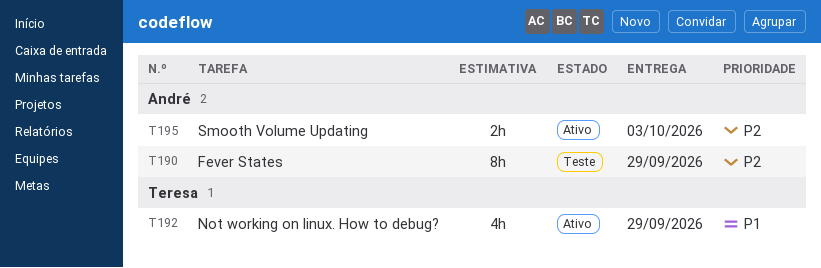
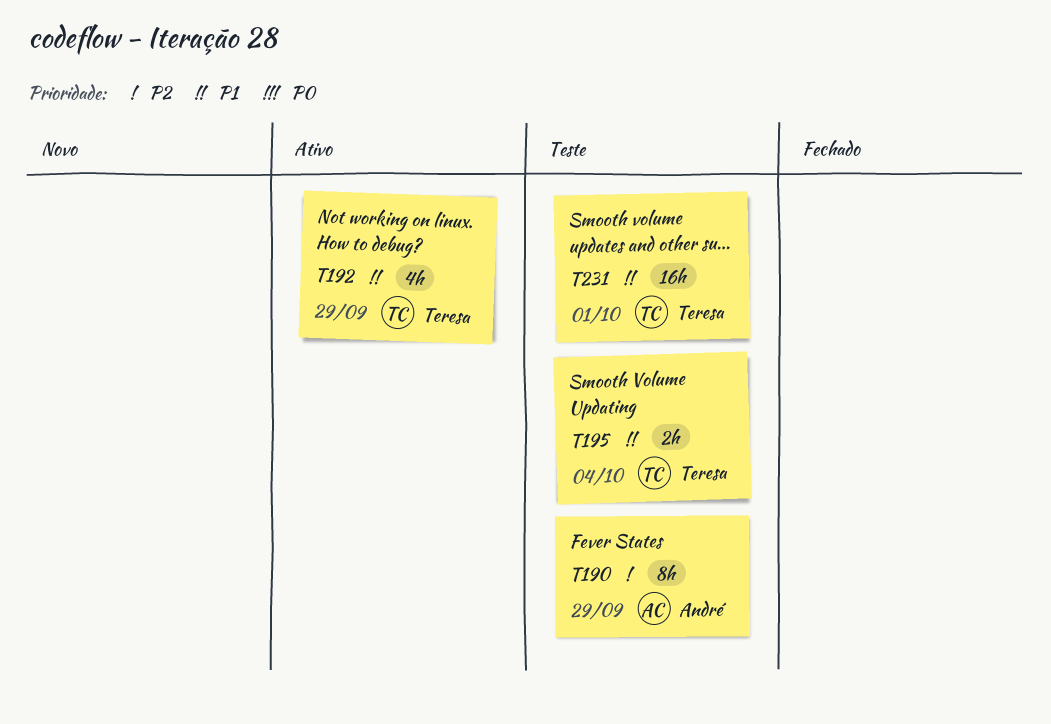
T195, status: Ativo -> Teste
T195, owner: André -> Teresa
T195, priority: P2 -> P1
T195, due: Oct 3 -> Oct 4
T231: none -> present

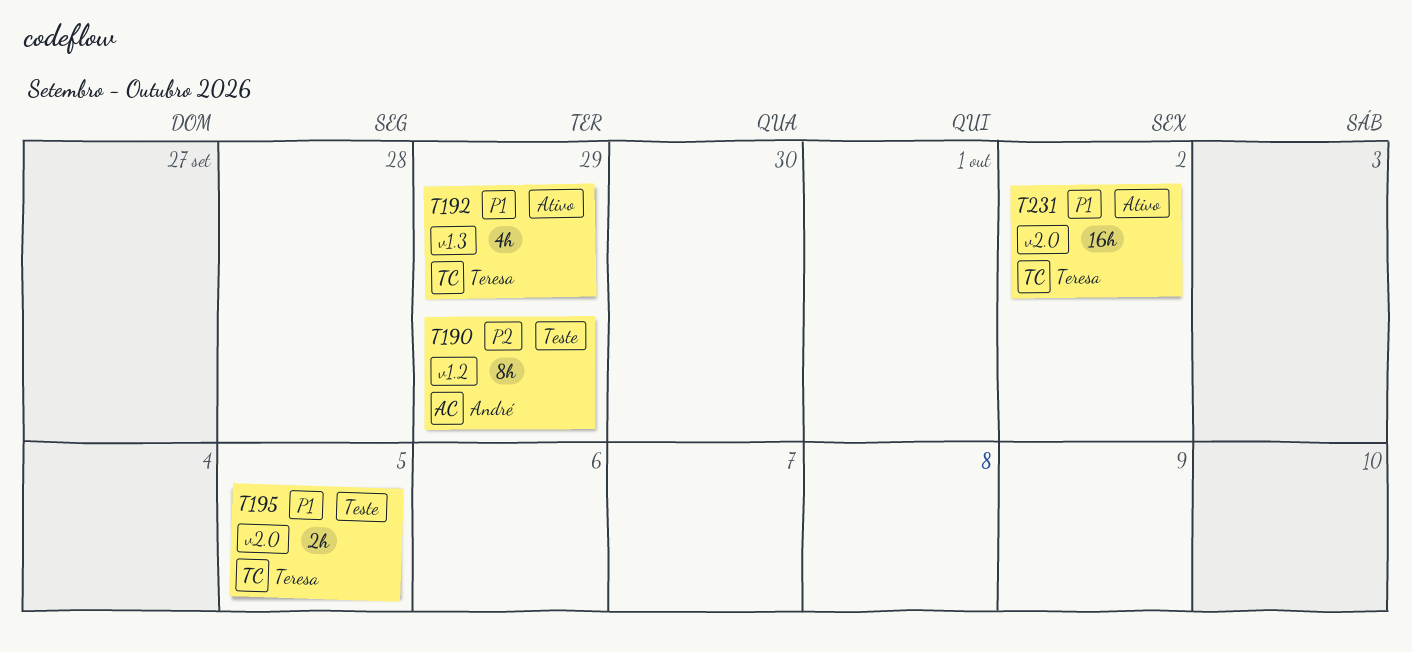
T195, due: Oct 4 -> Oct 5
T231, status: Teste -> Ativo
T231, due: Oct 1 -> Oct 2

